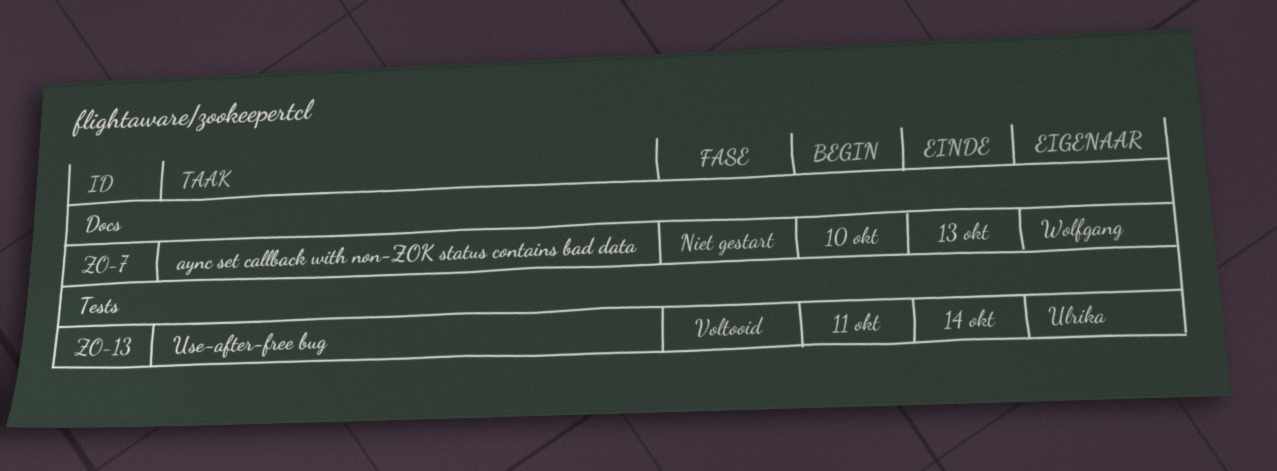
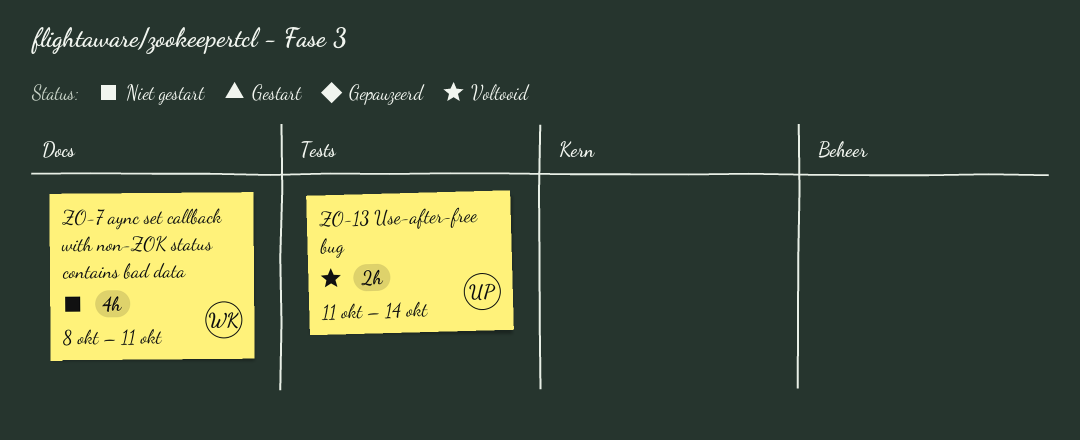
ZO-7, start: Oct 10 -> Oct 8
ZO-7, due: Oct 13 -> Oct 11

